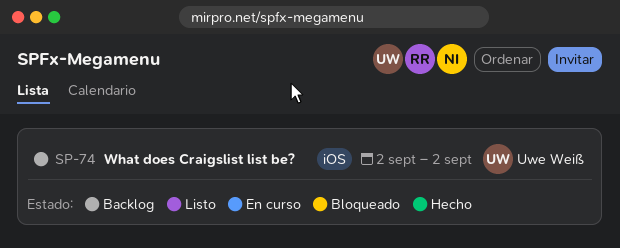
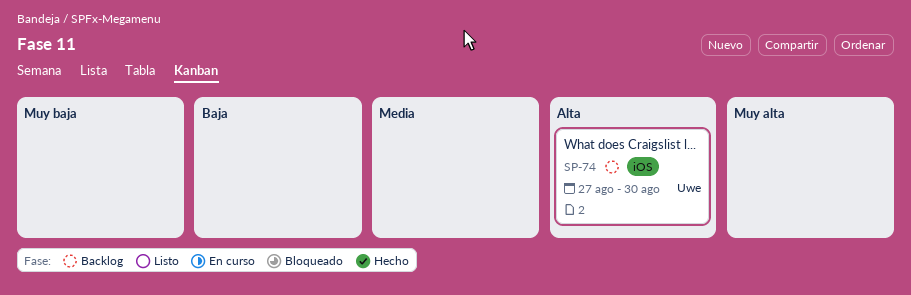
SP-74, start: Sep 2 -> Aug 27
SP-74, due: Sep 2 -> Aug 30

